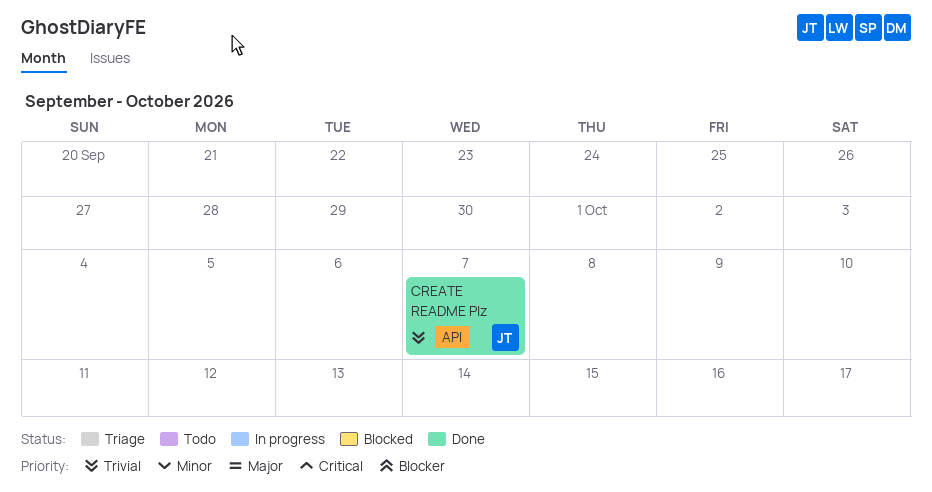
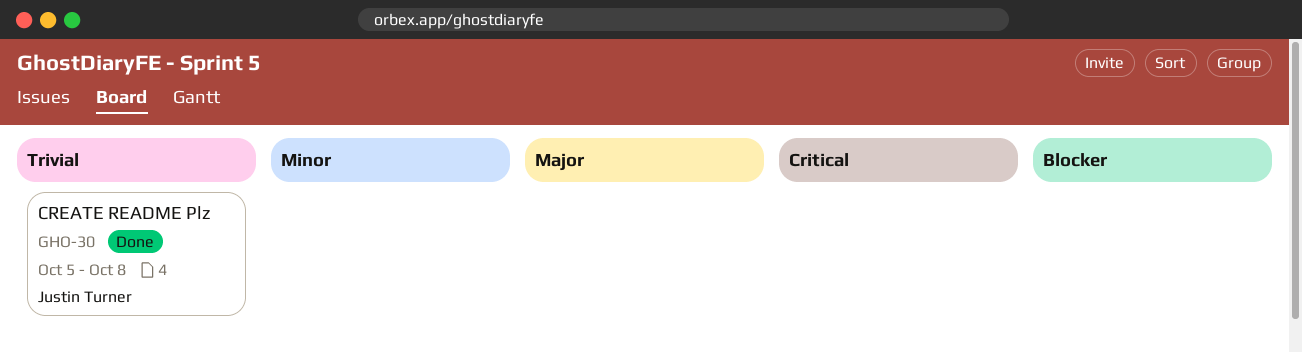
CREATE README Plz, due: Oct 7 -> Oct 8

